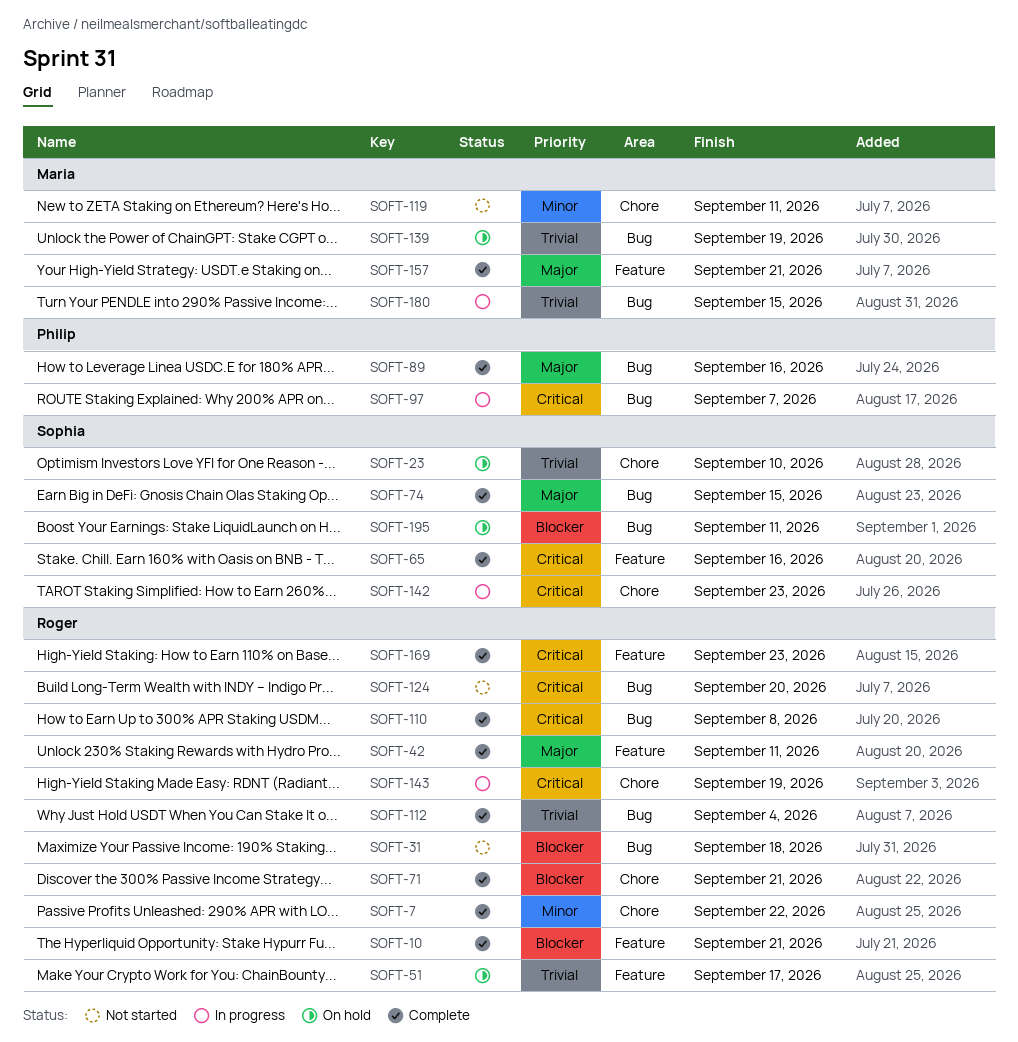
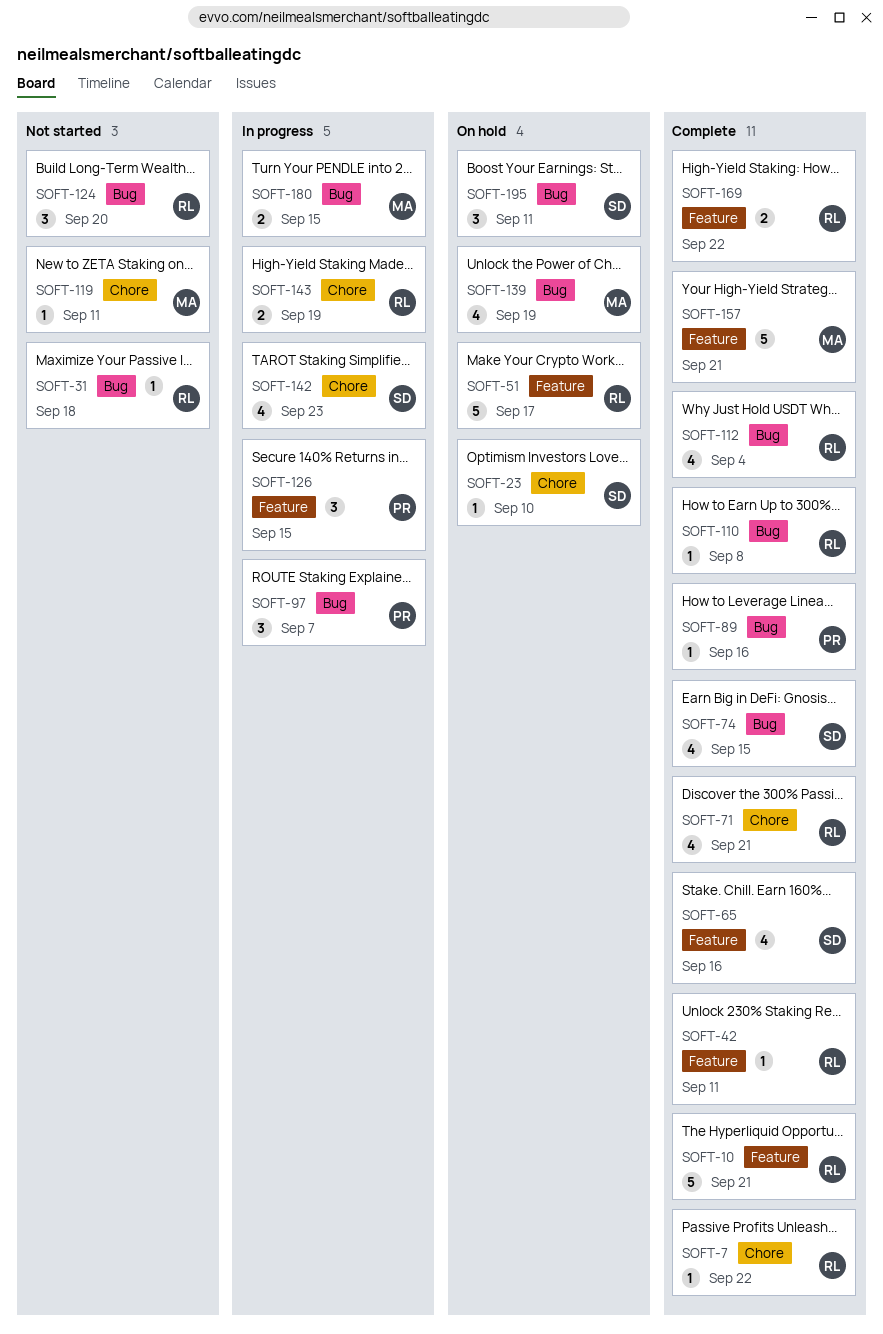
SOFT-126: none -> present
SOFT-169, due: Sep 23 -> Sep 22

